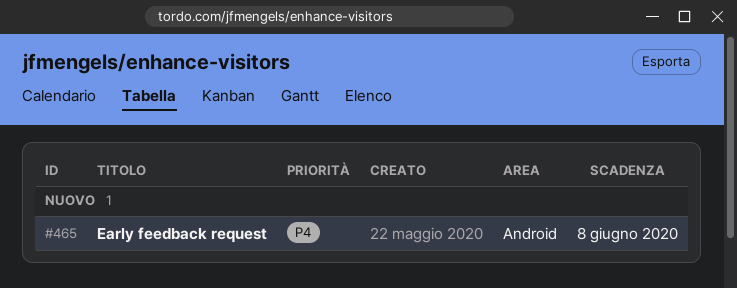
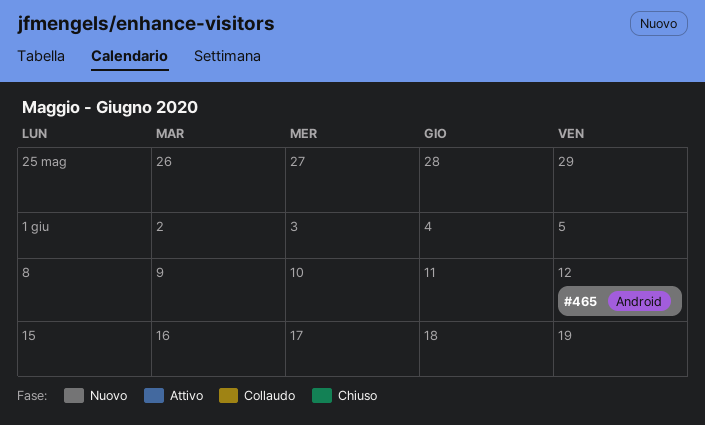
#465, due: Jun 8 -> Jun 12

